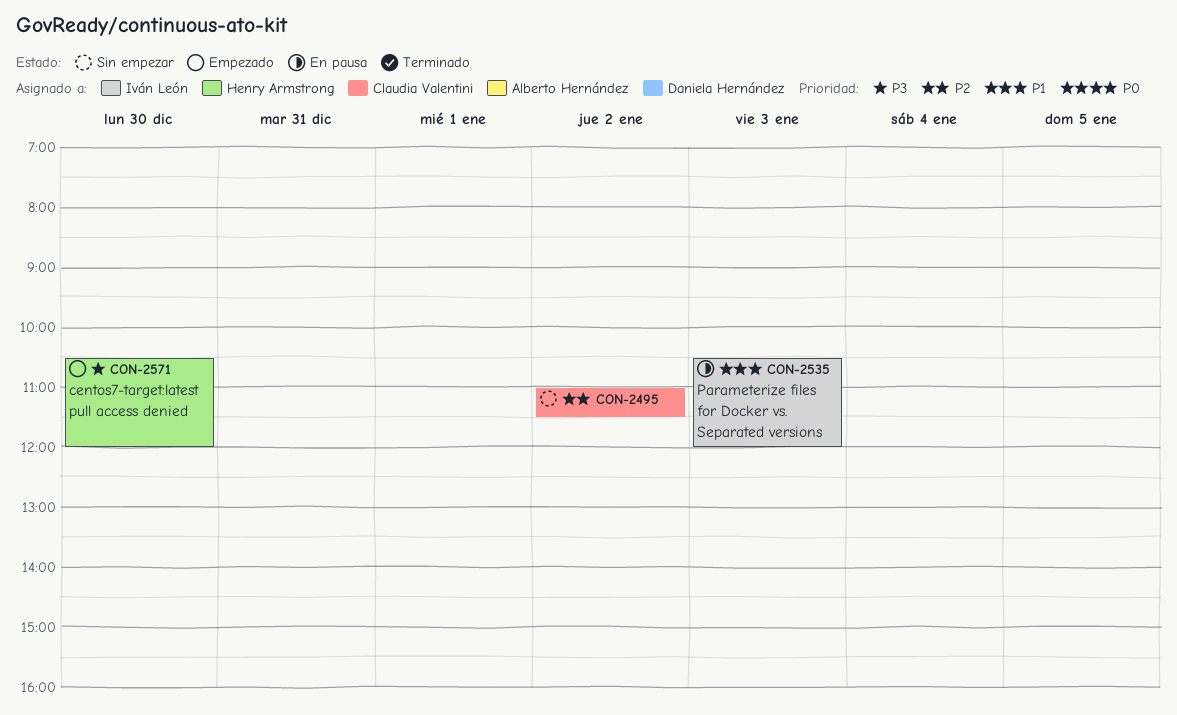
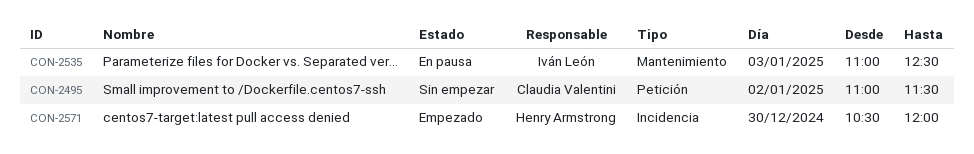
CON-2535, begins: 10:30 -> 11:00
CON-2535, ends: 12:00 -> 12:30

